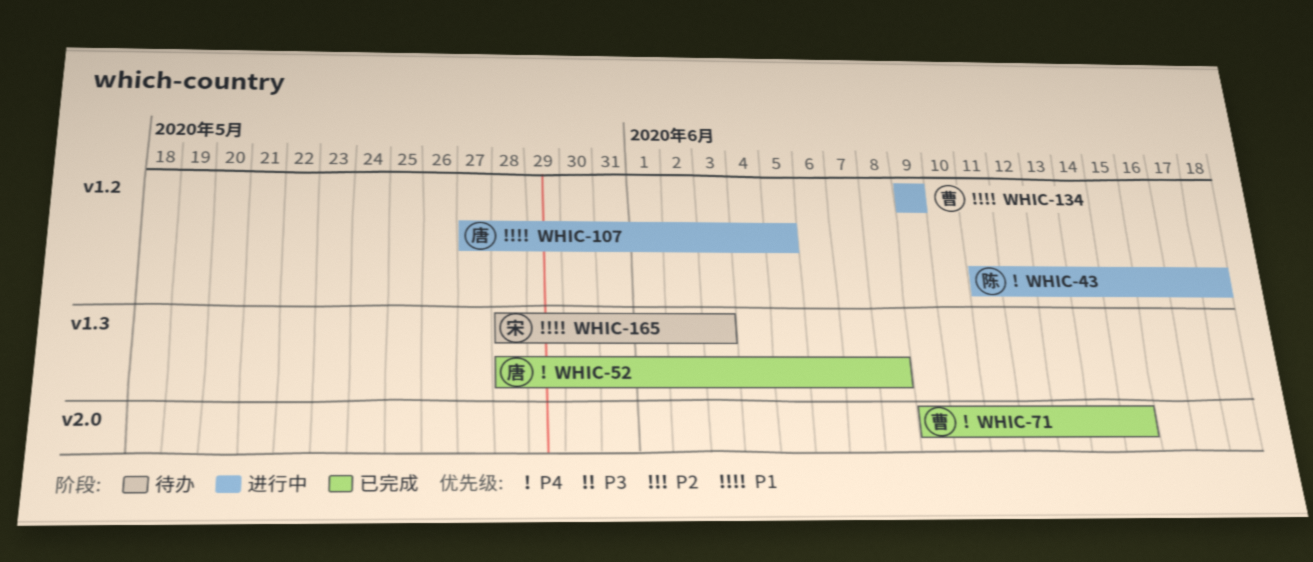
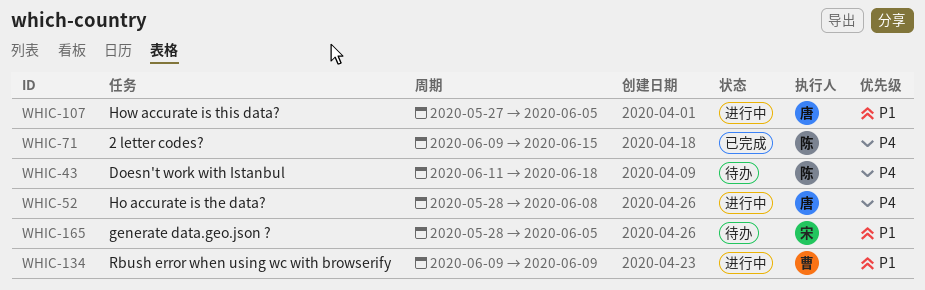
WHIC-43, status: 进行中 -> 待办
WHIC-52, status: 已完成 -> 进行中
WHIC-71, owner: 曹 -> 陈
WHIC-165, due: Jun 3 -> Jun 5

